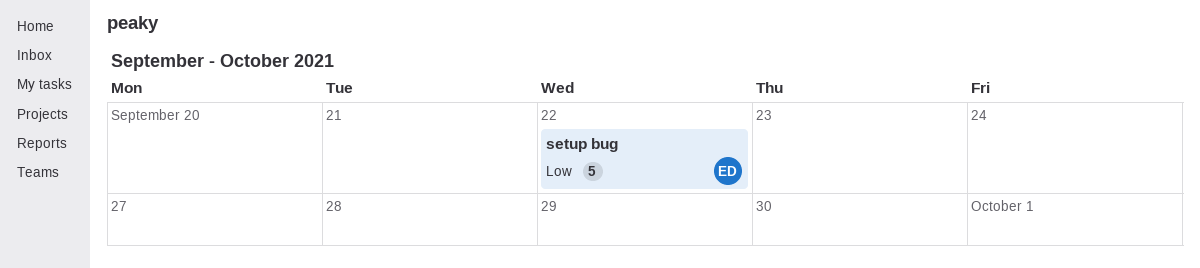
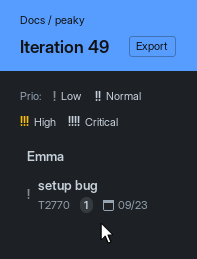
setup bug, estimate: 5 -> 1
setup bug, due: Sep 22 -> Sep 23

